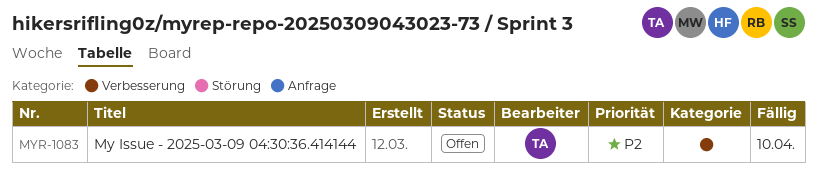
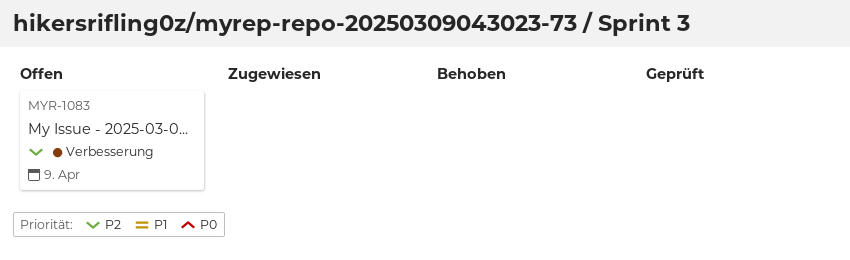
MYR-1083, due: Apr 10 -> Apr 9

